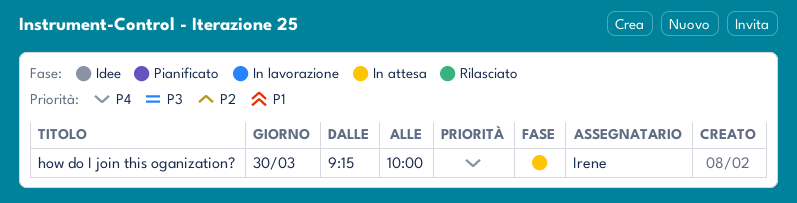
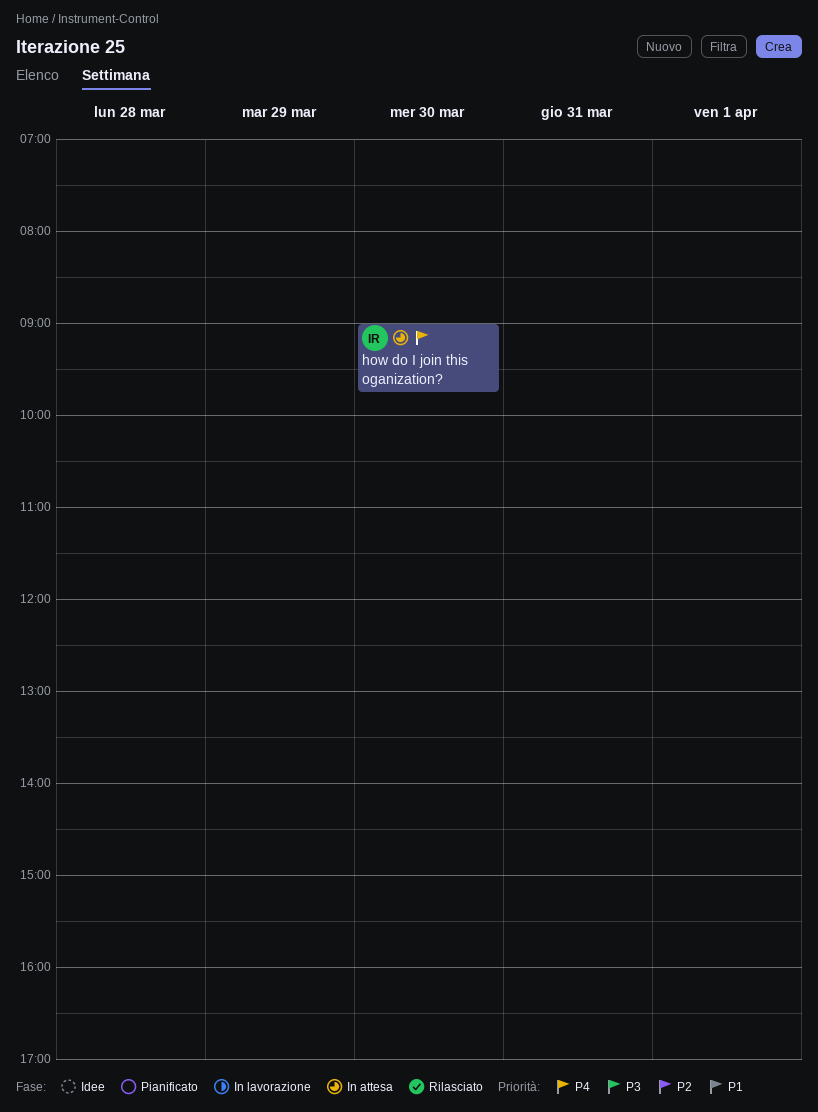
how do I join this oganization?, begins: 09:15 -> 09:00
how do I join this oganization?, ends: 10:00 -> 09:45

